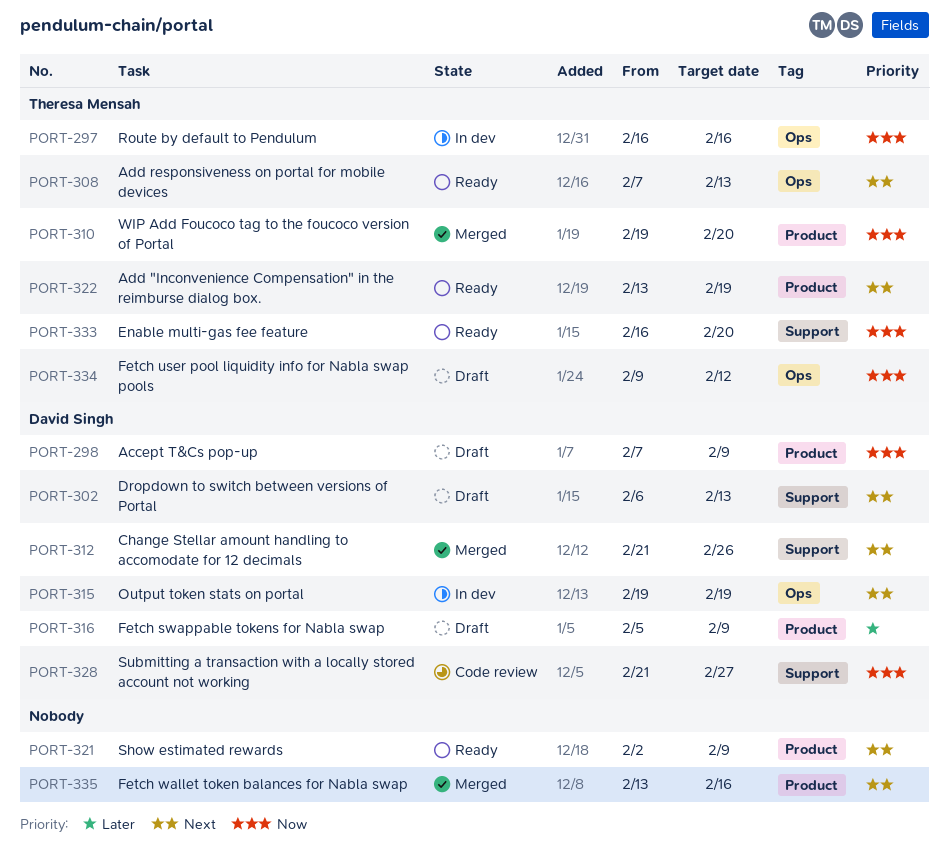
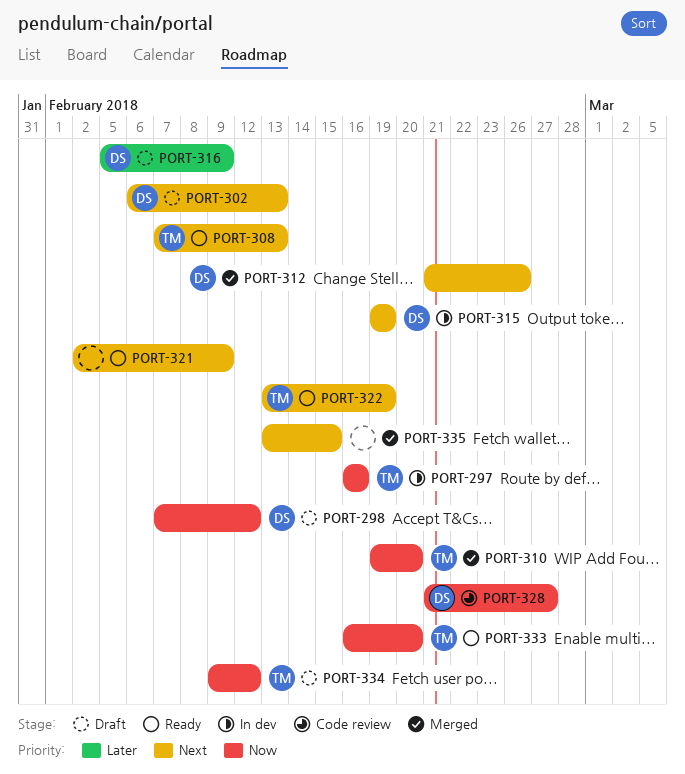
PORT-298, due: Feb 9 -> Feb 12
PORT-335, due: Feb 16 -> Feb 15

